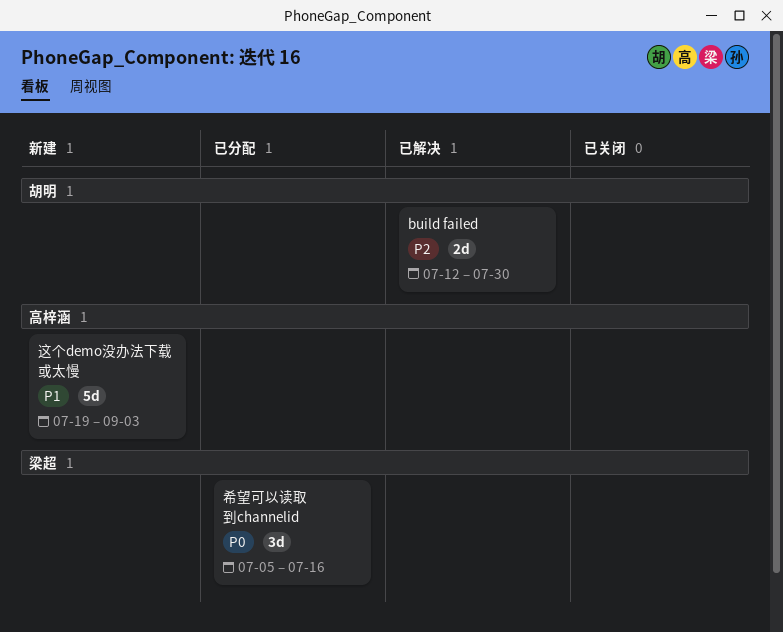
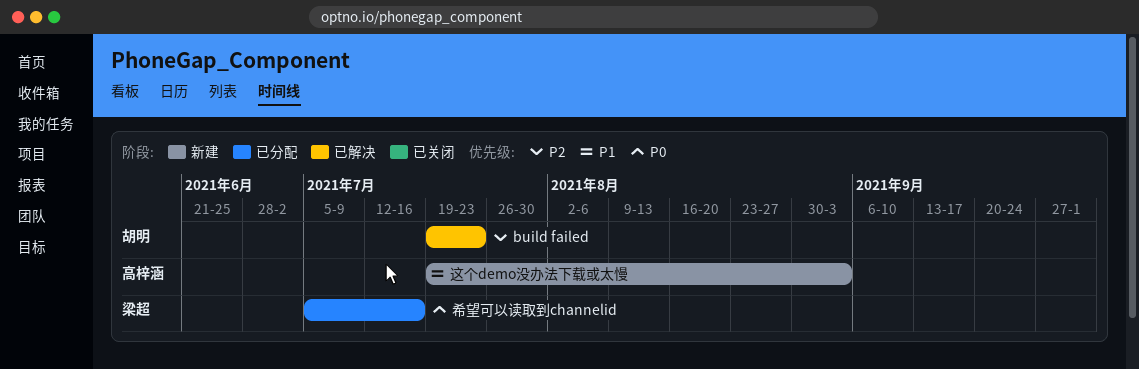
build failed, start: Jul 12 -> Jul 19
build failed, due: Jul 30 -> Jul 23

